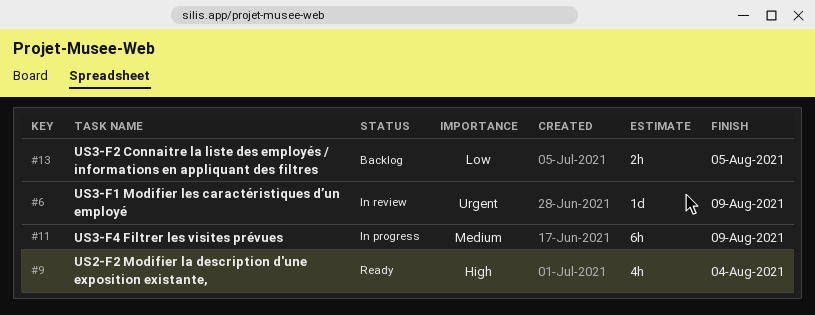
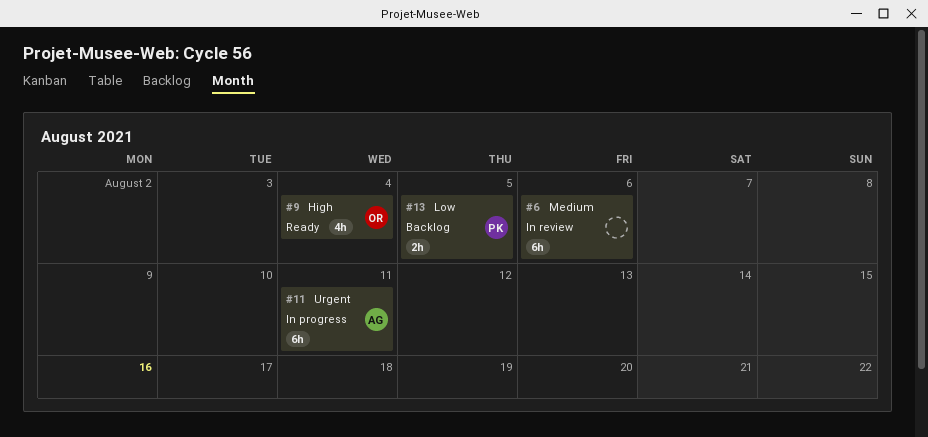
#6, priority: Urgent -> Medium
#6, estimate: 1d -> 6h
#6, due: Aug 9 -> Aug 6
#11, priority: Medium -> Urgent
#11, due: Aug 9 -> Aug 11

